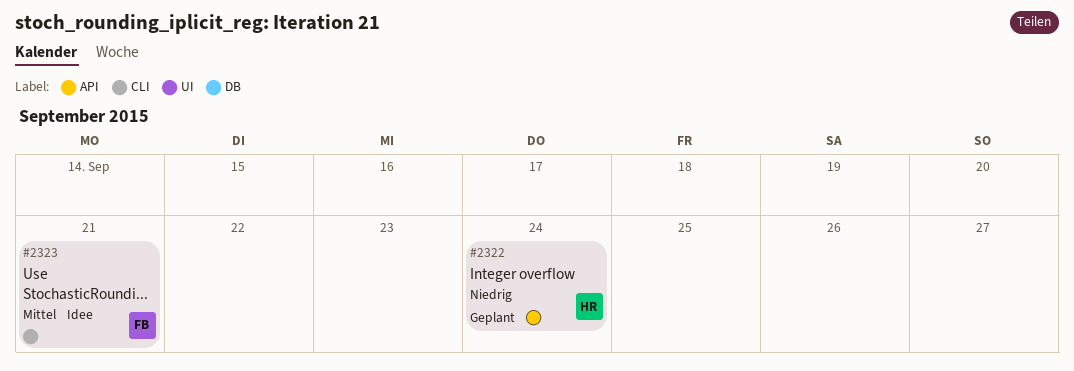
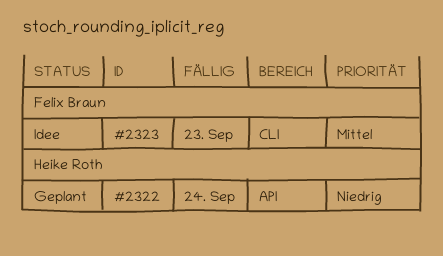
#2323, due: Sep 21 -> Sep 23

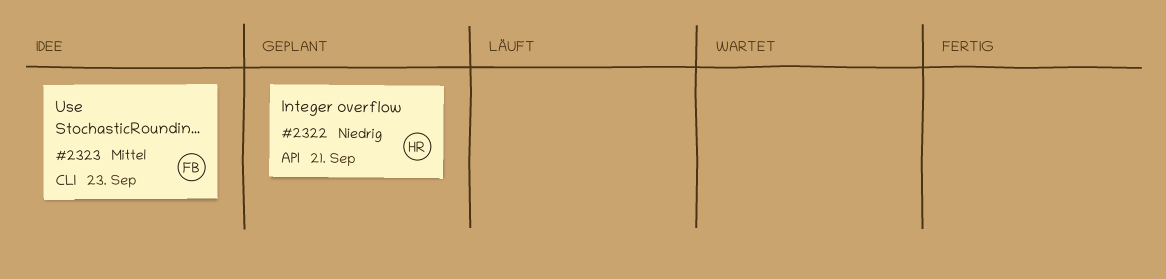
#2322, due: Sep 24 -> Sep 21

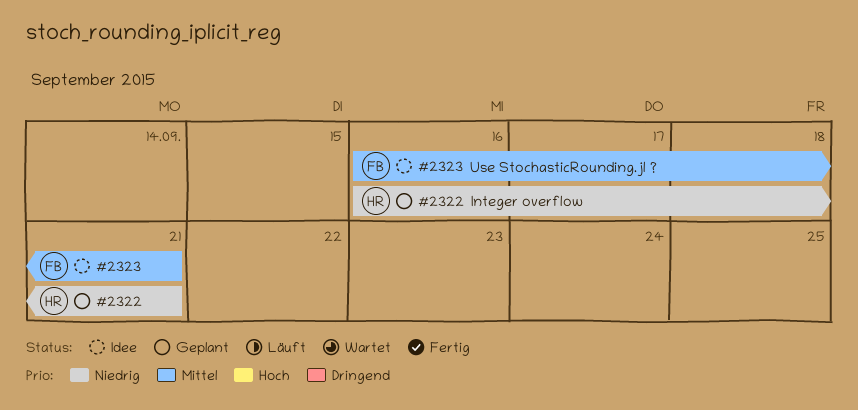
#2323, due: Sep 23 -> Sep 21

